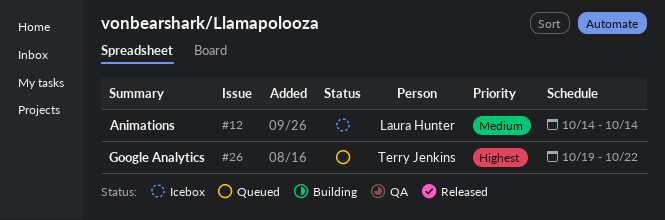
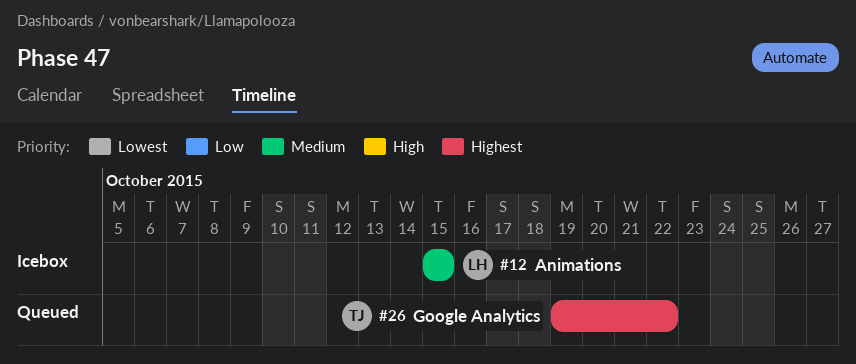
#12, start: Oct 14 -> Oct 15
#12, due: Oct 14 -> Oct 15

